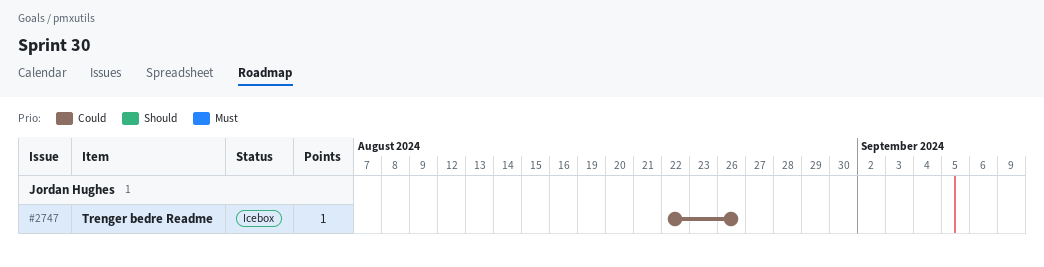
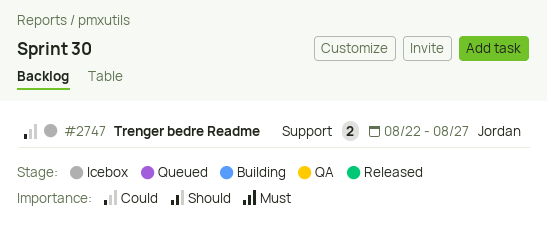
#2747, estimate: 1 -> 2
#2747, due: Aug 26 -> Aug 27

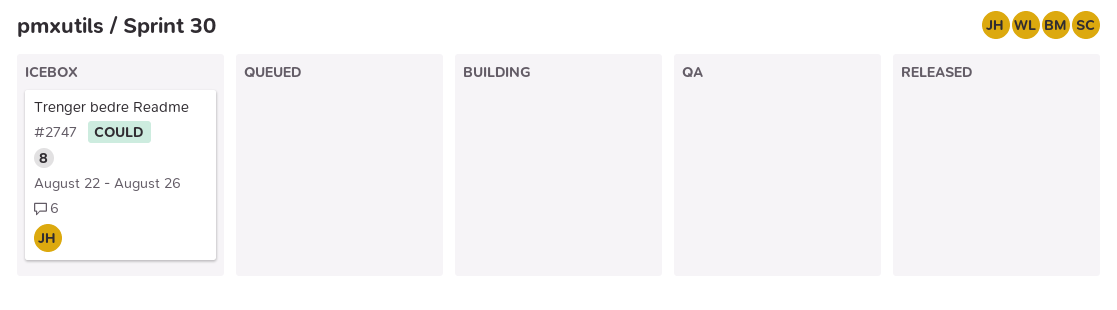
#2747, estimate: 2 -> 8
#2747, due: Aug 27 -> Aug 26

